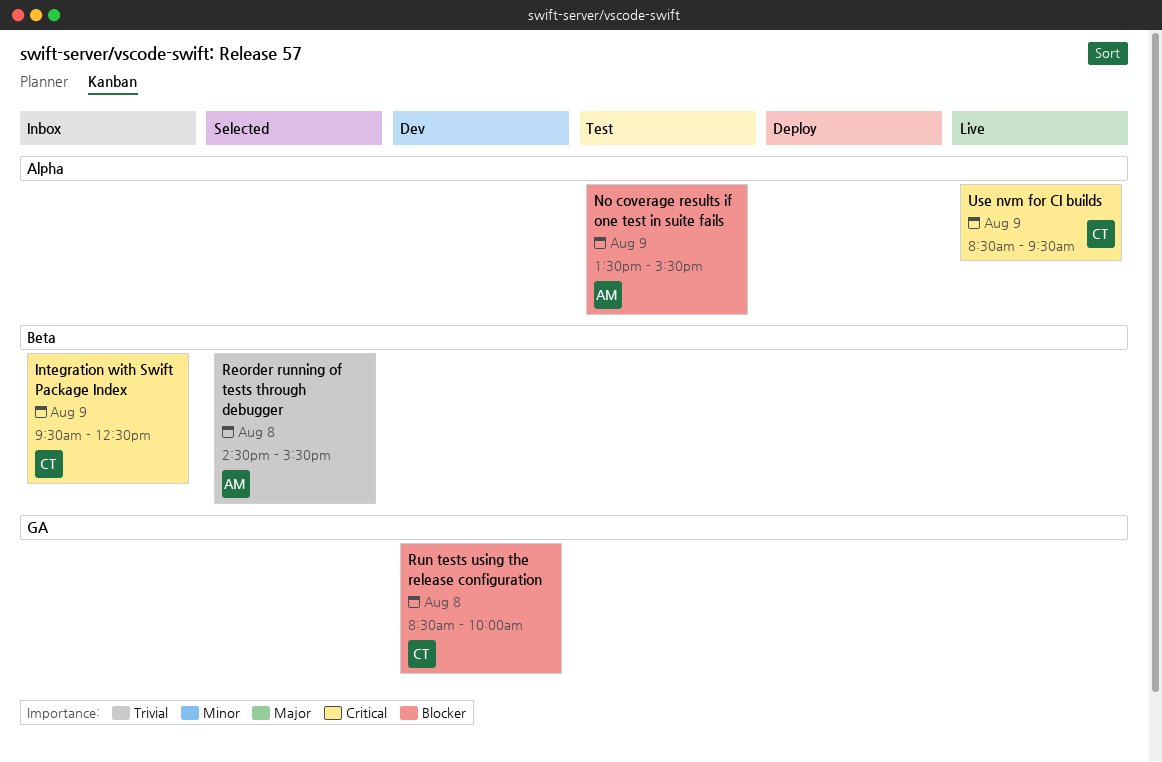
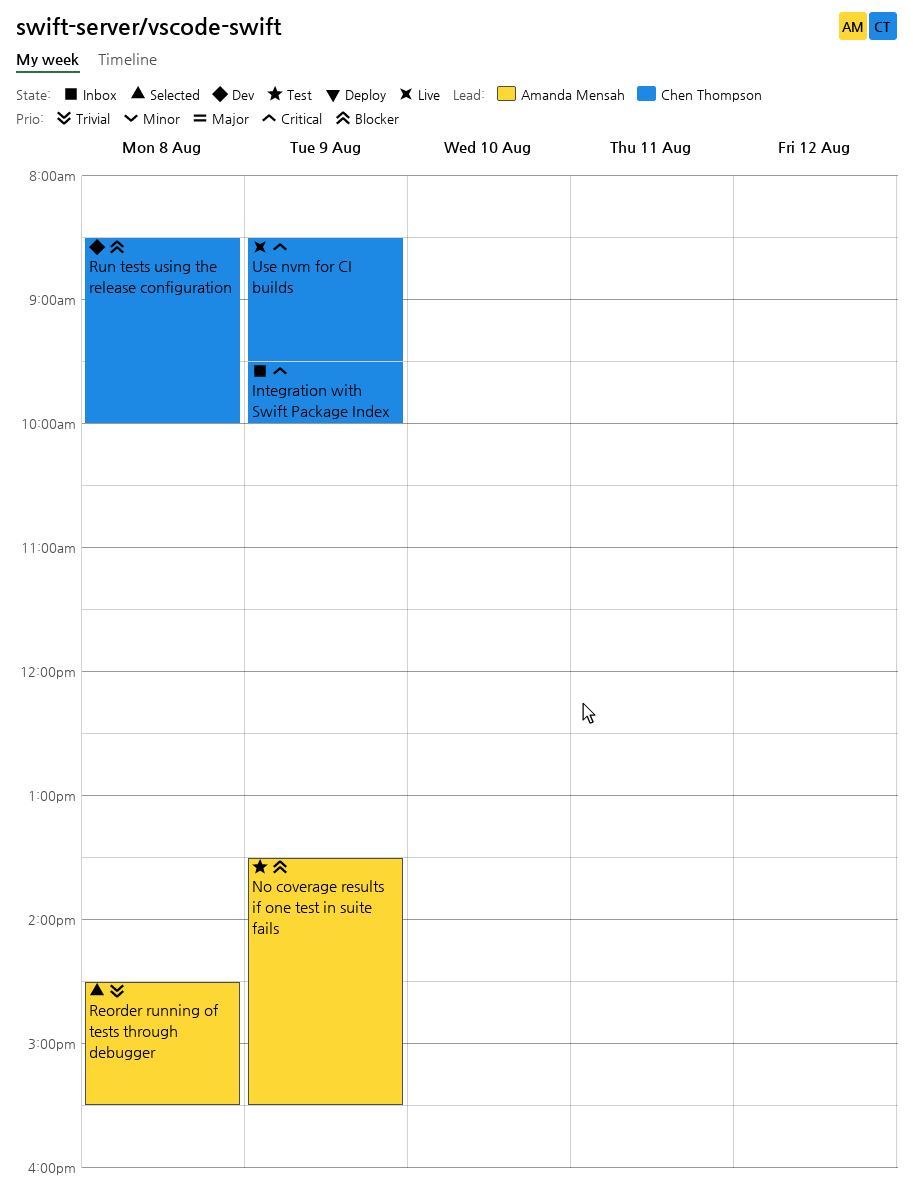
Integration with Swift Package Index, ends: 12:30 -> 10:00

